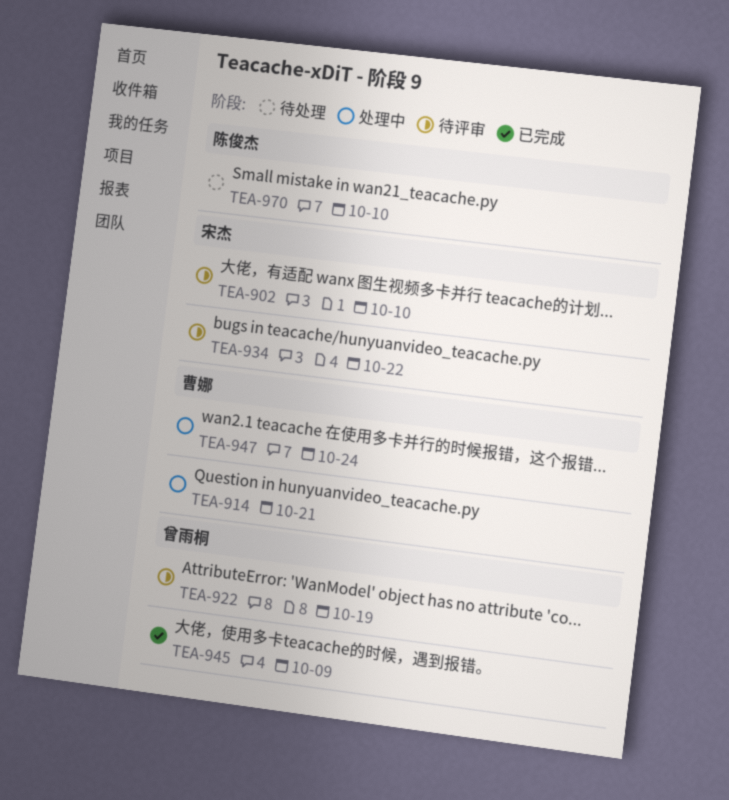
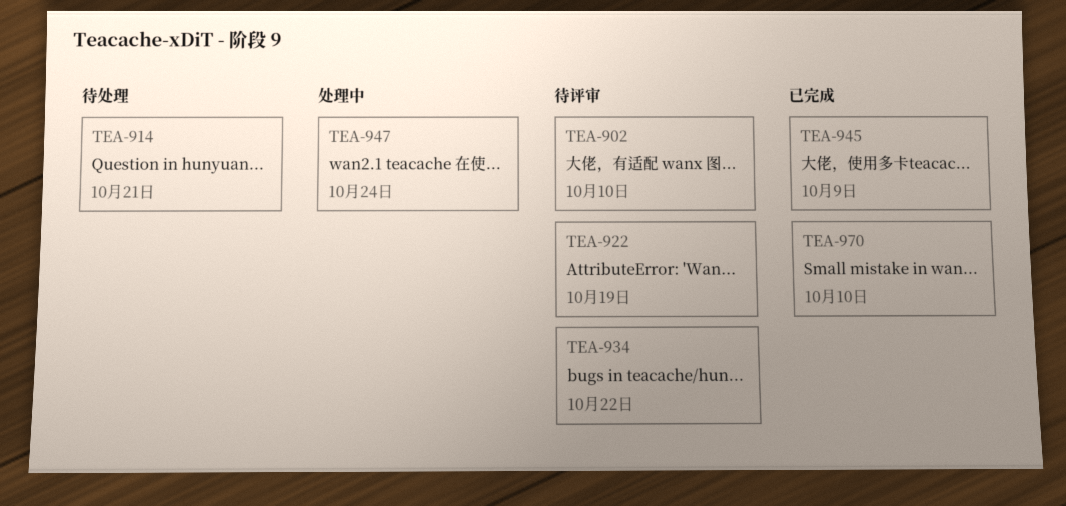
TEA-914, status: 处理中 -> 待处理
TEA-970, status: 待处理 -> 已完成

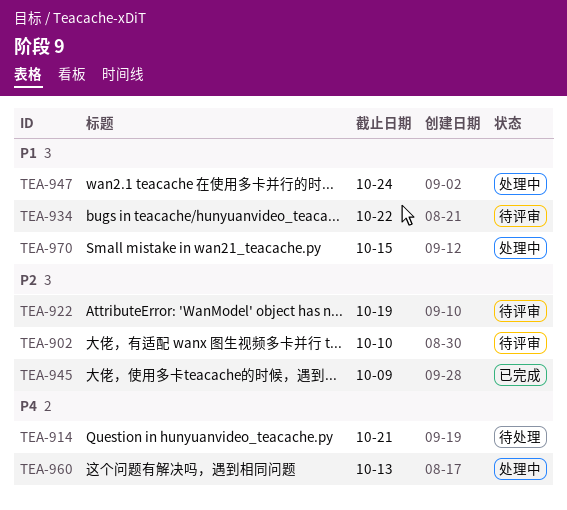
TEA-960: none -> present
TEA-970, status: 已完成 -> 处理中
TEA-970, due: Oct 10 -> Oct 15

